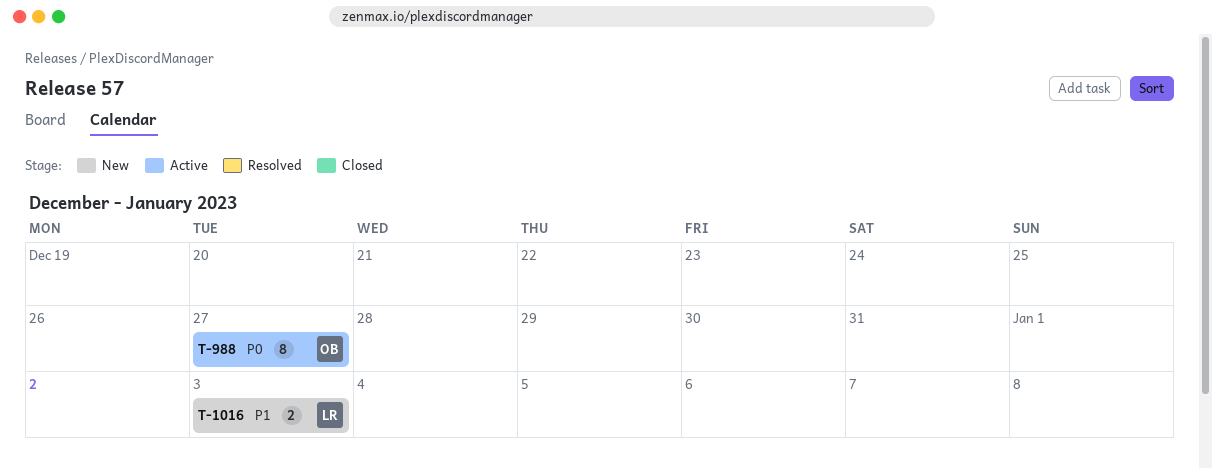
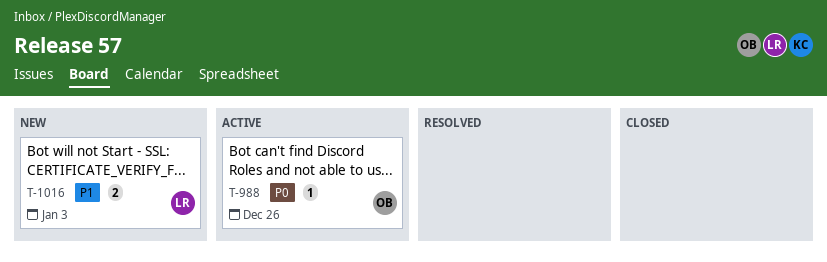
T-988, estimate: 8 -> 1
T-988, due: Dec 27 -> Dec 26

